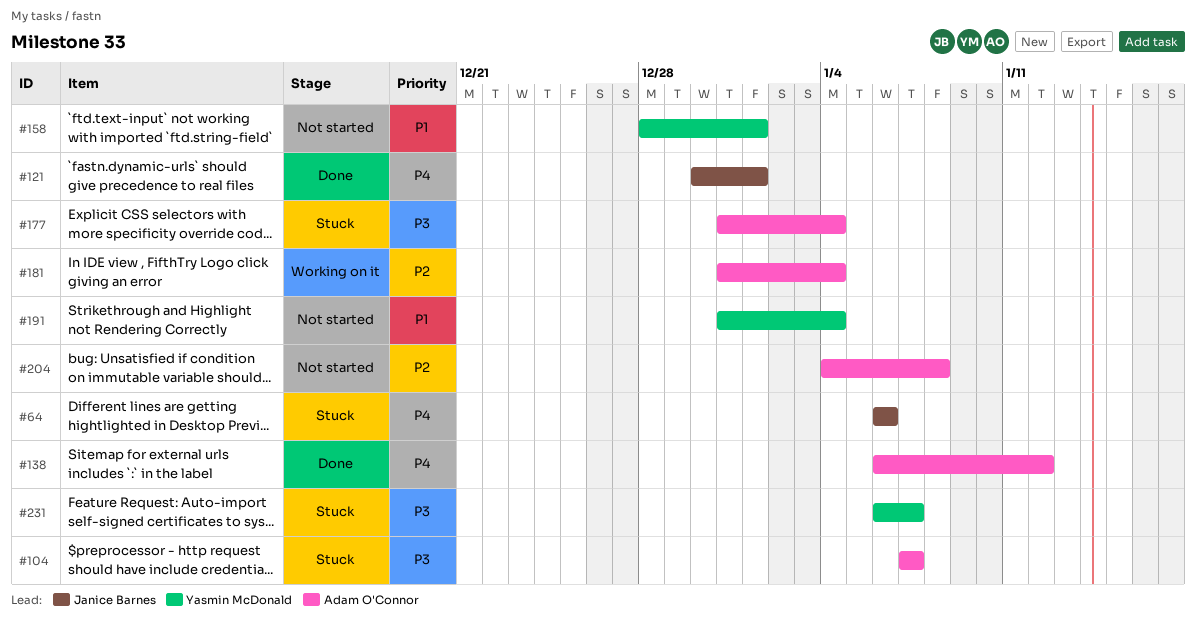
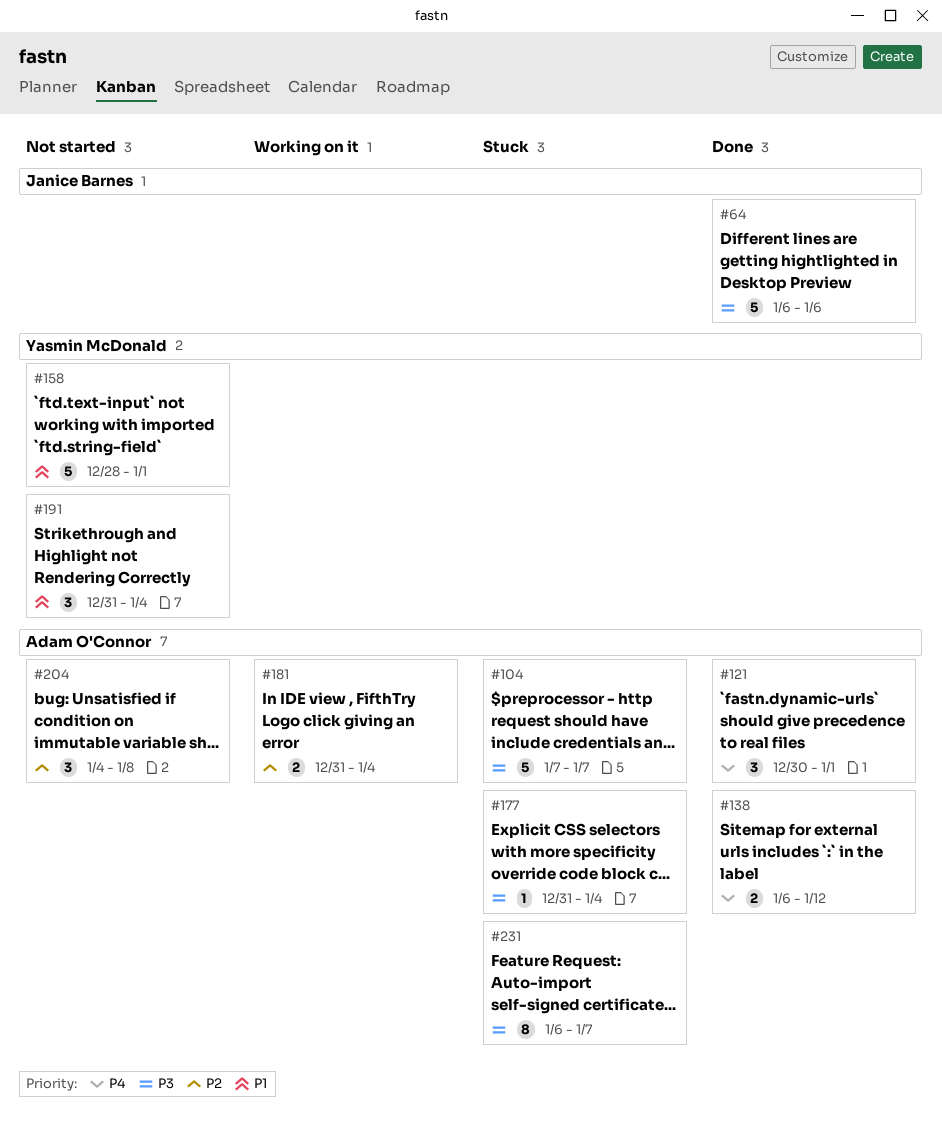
#64, status: Stuck -> Done
#64, priority: P4 -> P3
#121, owner: Janice Barnes -> Adam O'Connor
#231, owner: Yasmin McDonald -> Adam O'Connor

